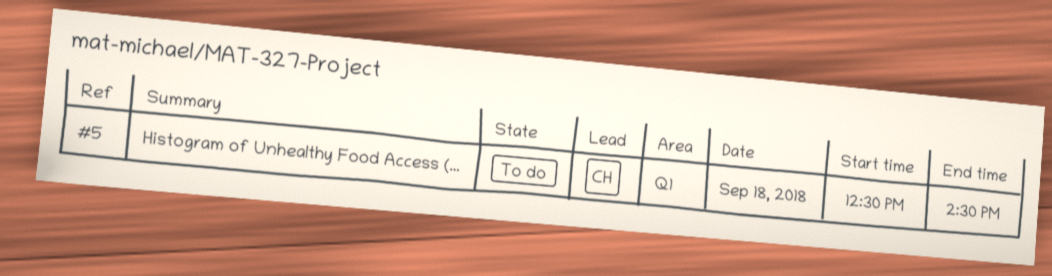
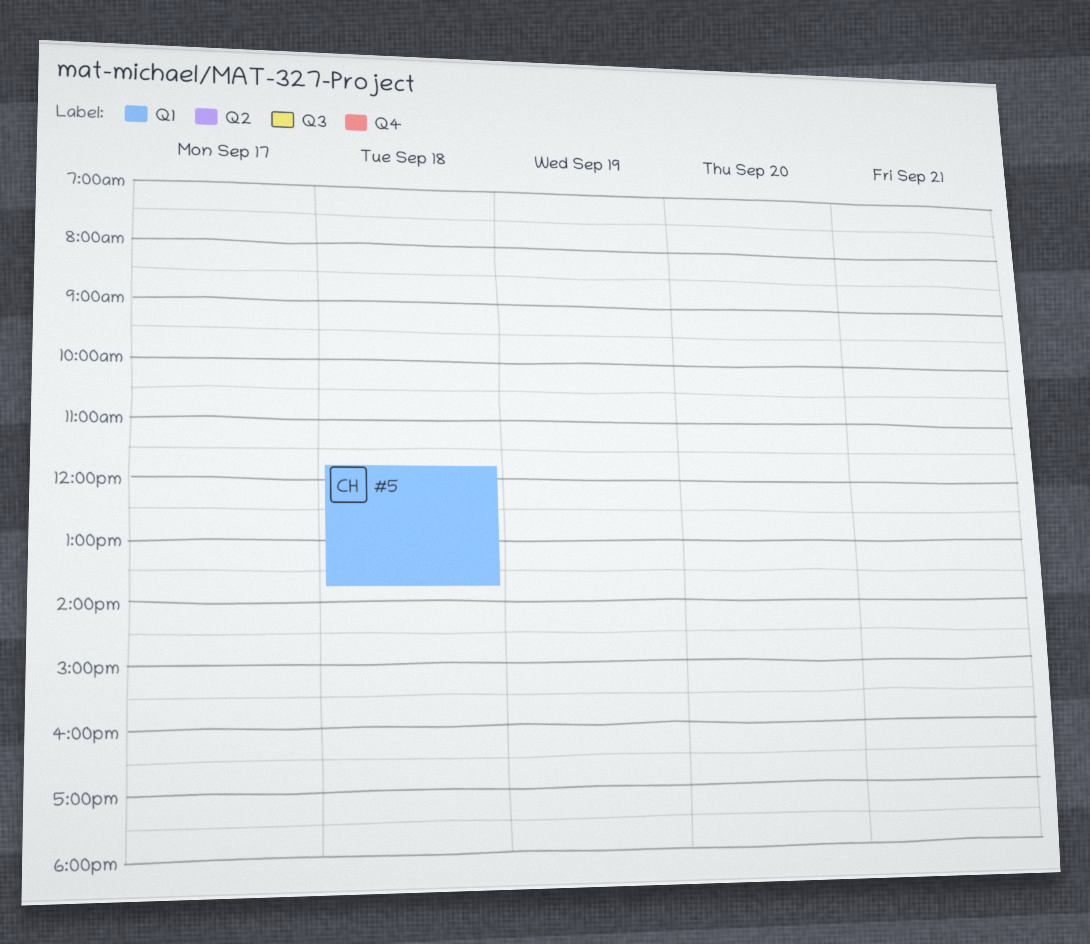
#5, begins: 12:30 -> 11:45
#5, ends: 14:30 -> 13:45

